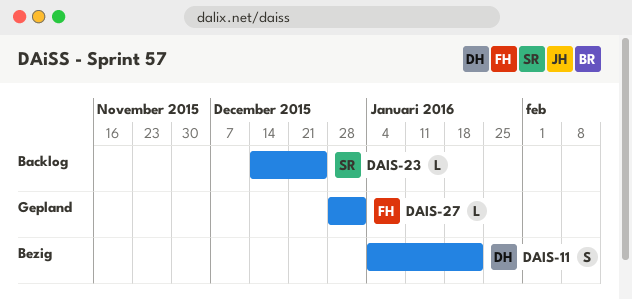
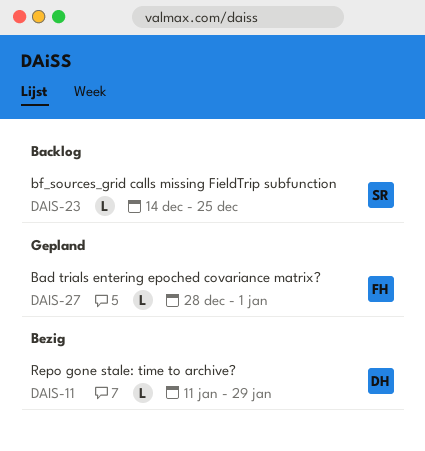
DAIS-11, estimate: S -> L
DAIS-11, start: Jan 4 -> Jan 11
DAIS-11, due: Jan 22 -> Jan 29

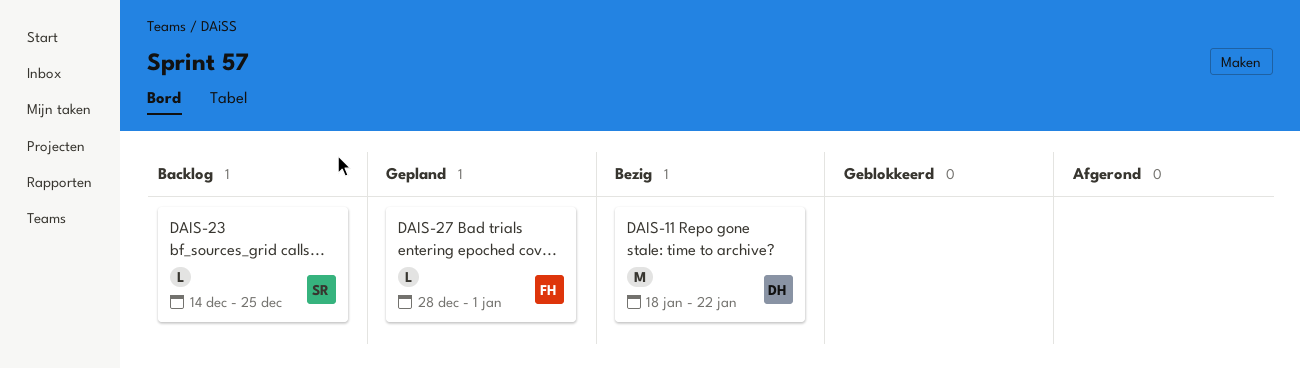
DAIS-11, estimate: L -> M
DAIS-11, start: Jan 11 -> Jan 18
DAIS-11, due: Jan 29 -> Jan 22

